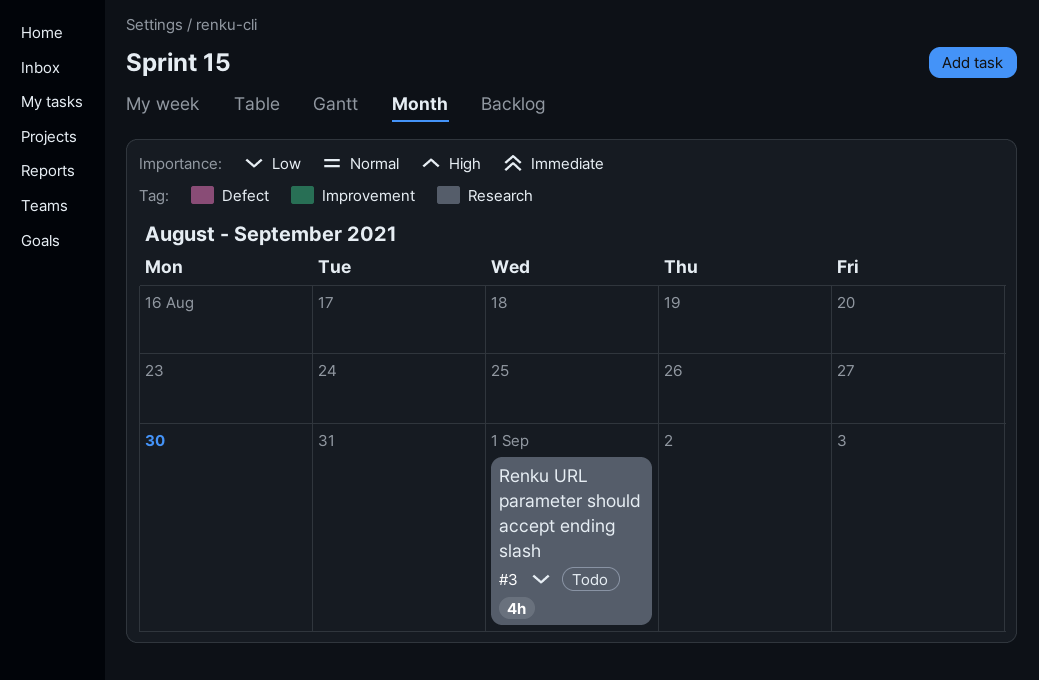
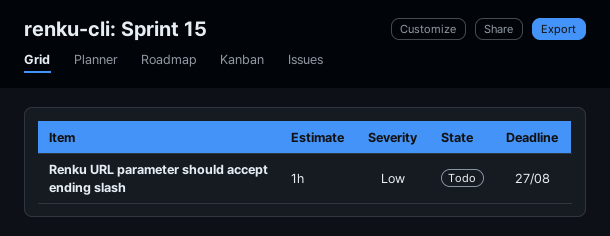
Renku URL parameter should accept ending slash, estimate: 4h -> 1h
Renku URL parameter should accept ending slash, due: Sep 1 -> Aug 27

